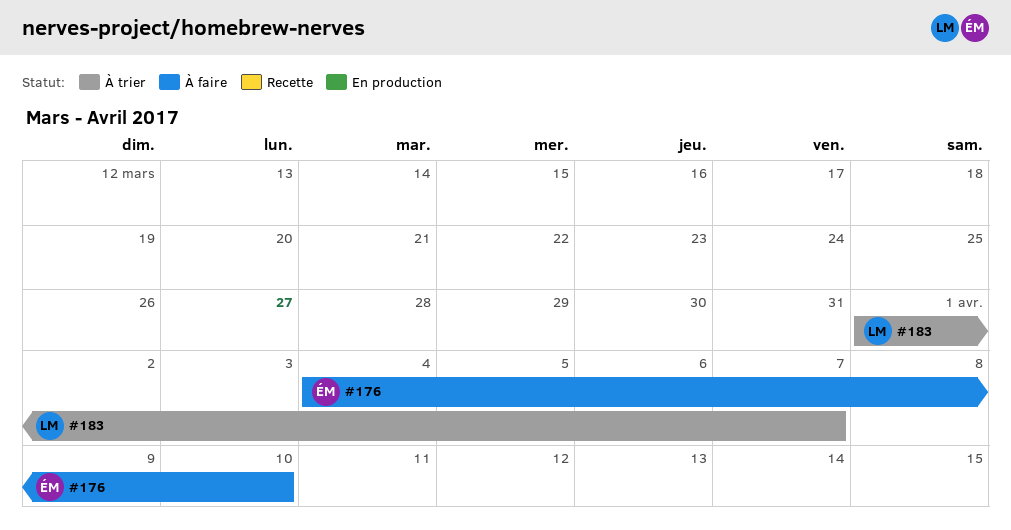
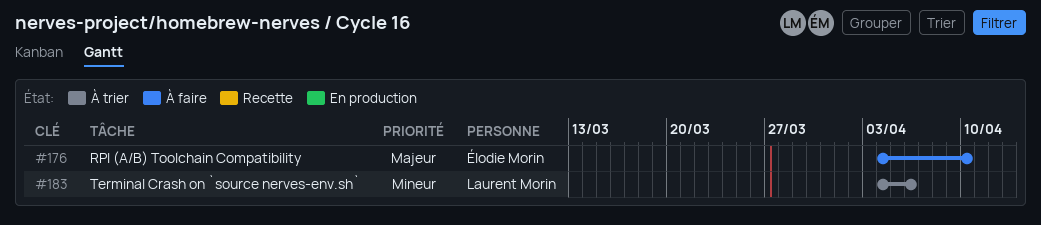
#183, start: Apr 1 -> Apr 4
#183, due: Apr 7 -> Apr 6

